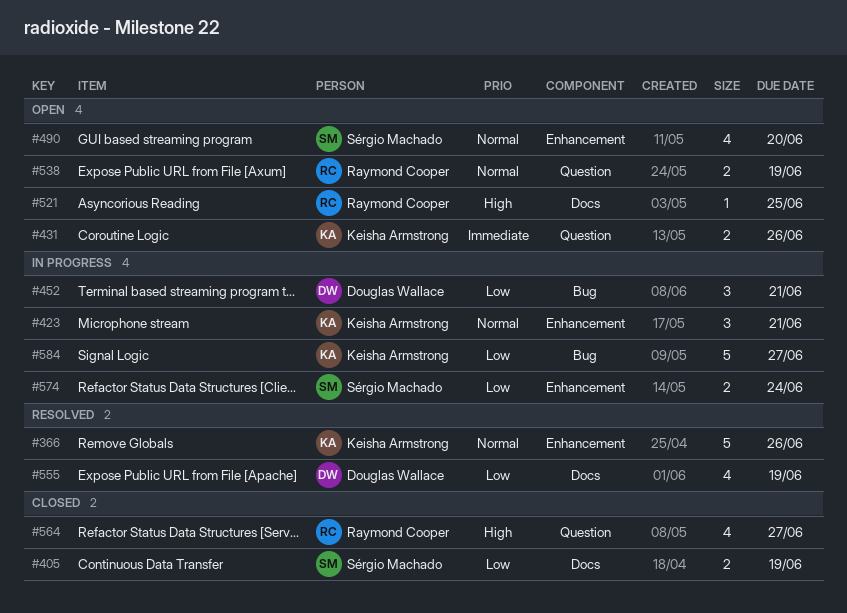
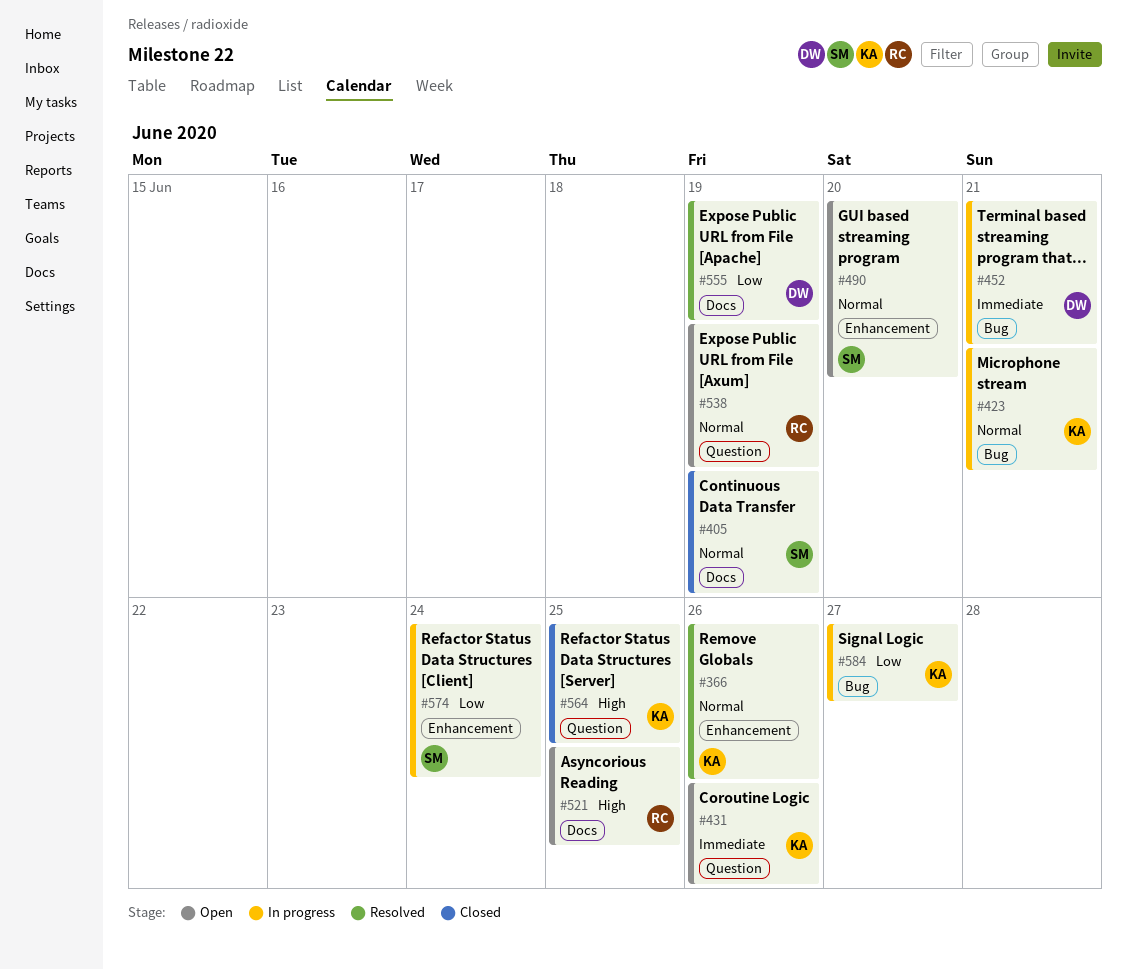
#405, priority: Low -> Normal
#423, label: Enhancement -> Bug
#452, priority: Low -> Immediate
#564, owner: Raymond Cooper -> Keisha Armstrong
#564, due: Jun 27 -> Jun 25

